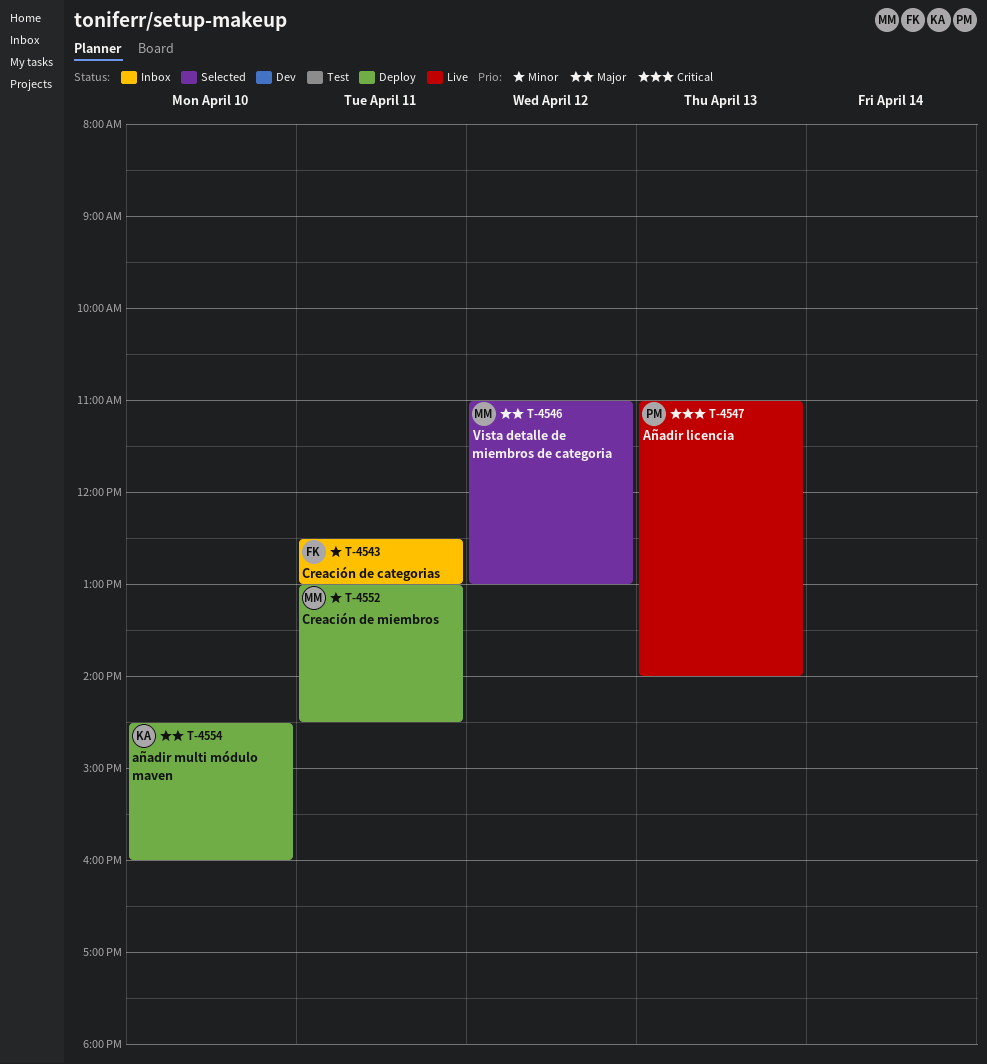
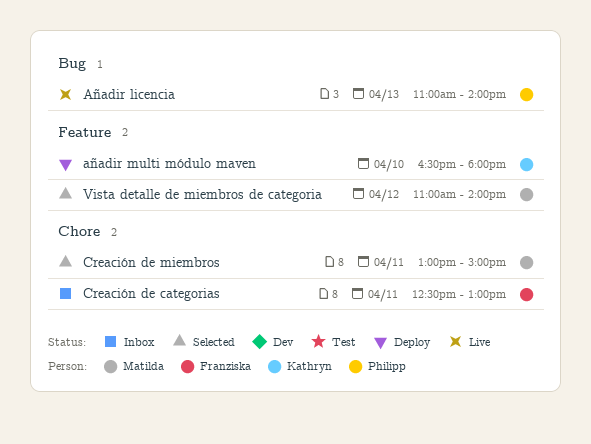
añadir multi módulo maven, begins: 14:30 -> 16:30
añadir multi módulo maven, ends: 16:00 -> 18:00
Creación de miembros, status: Deploy -> Selected
Creación de miembros, ends: 14:30 -> 15:00
Vista detalle de miembros de categoria, ends: 13:00 -> 14:00

